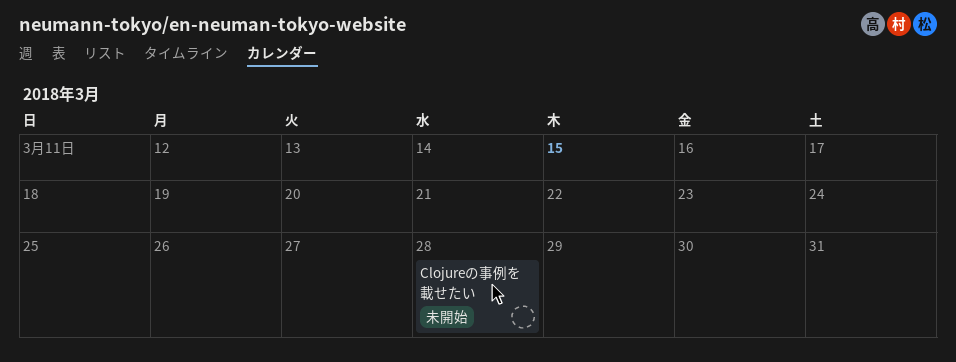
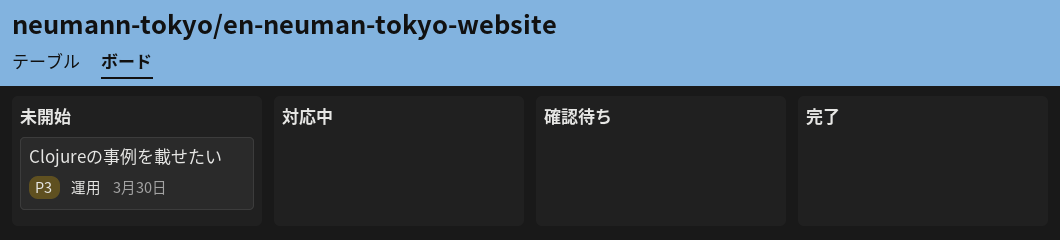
Clojureの事例を載せたい, due: Mar 28 -> Mar 30

